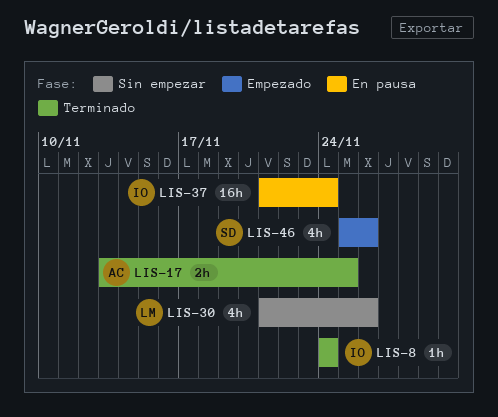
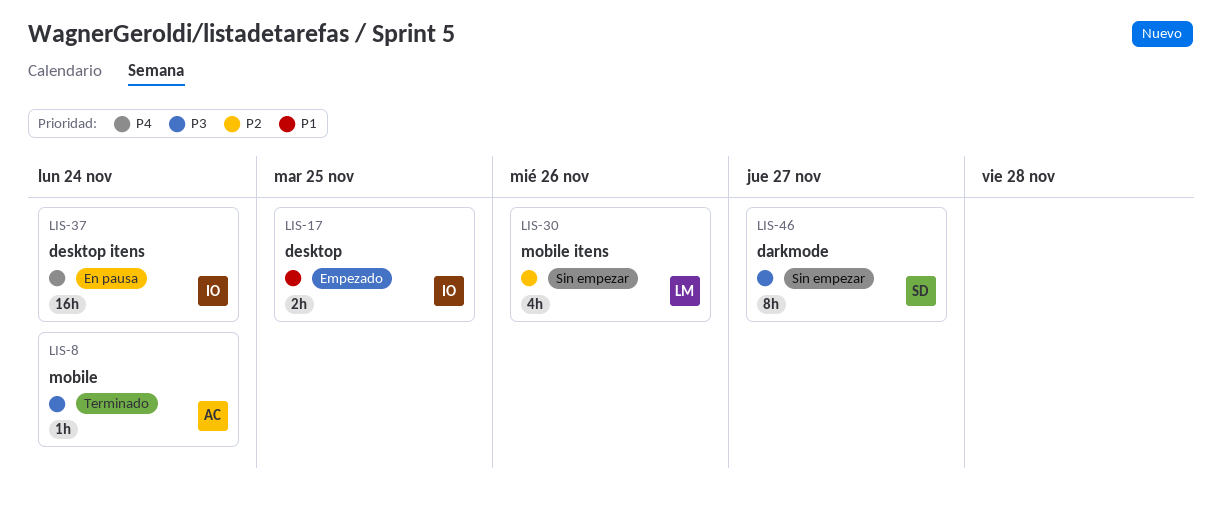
LIS-8, owner: IO -> AC
LIS-17, status: Terminado -> Empezado
LIS-17, owner: AC -> IO
LIS-46, status: Empezado -> Sin empezar
LIS-46, estimate: 4h -> 8h
LIS-46, due: Nov 26 -> Nov 27

